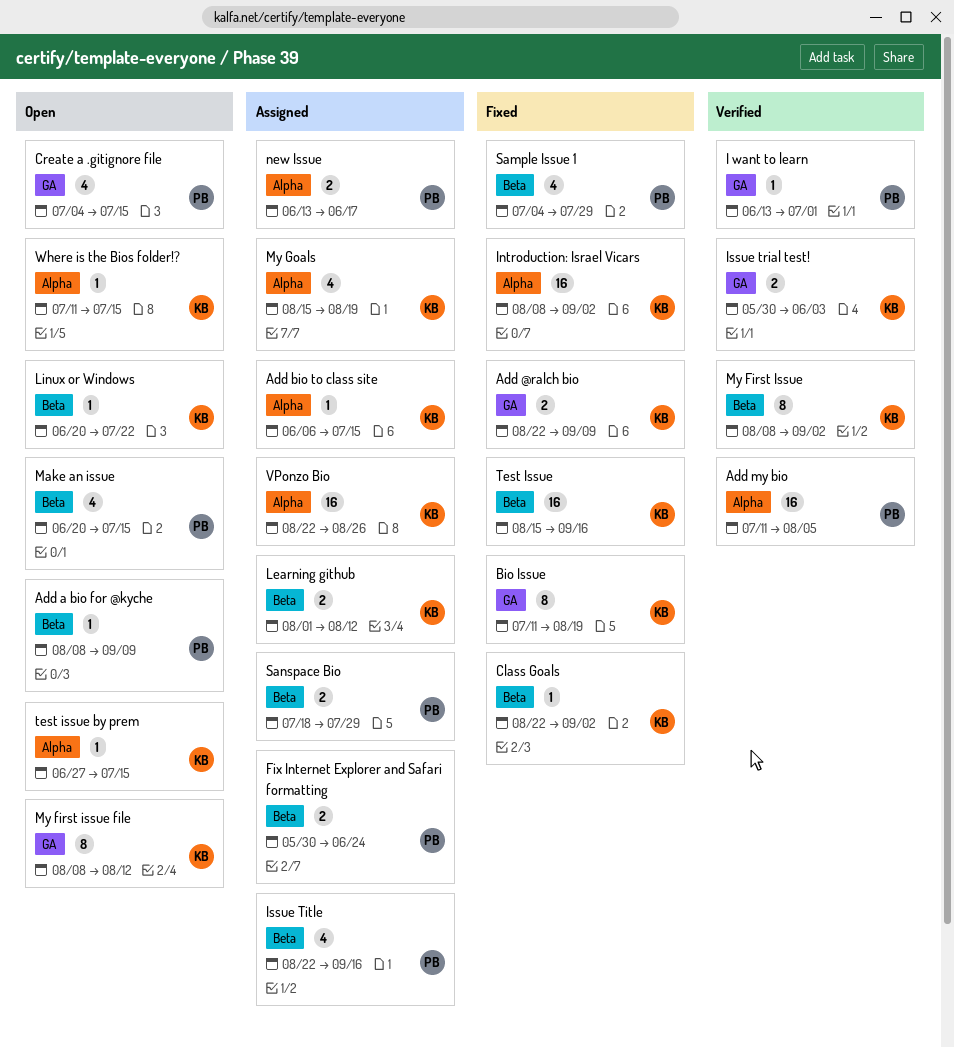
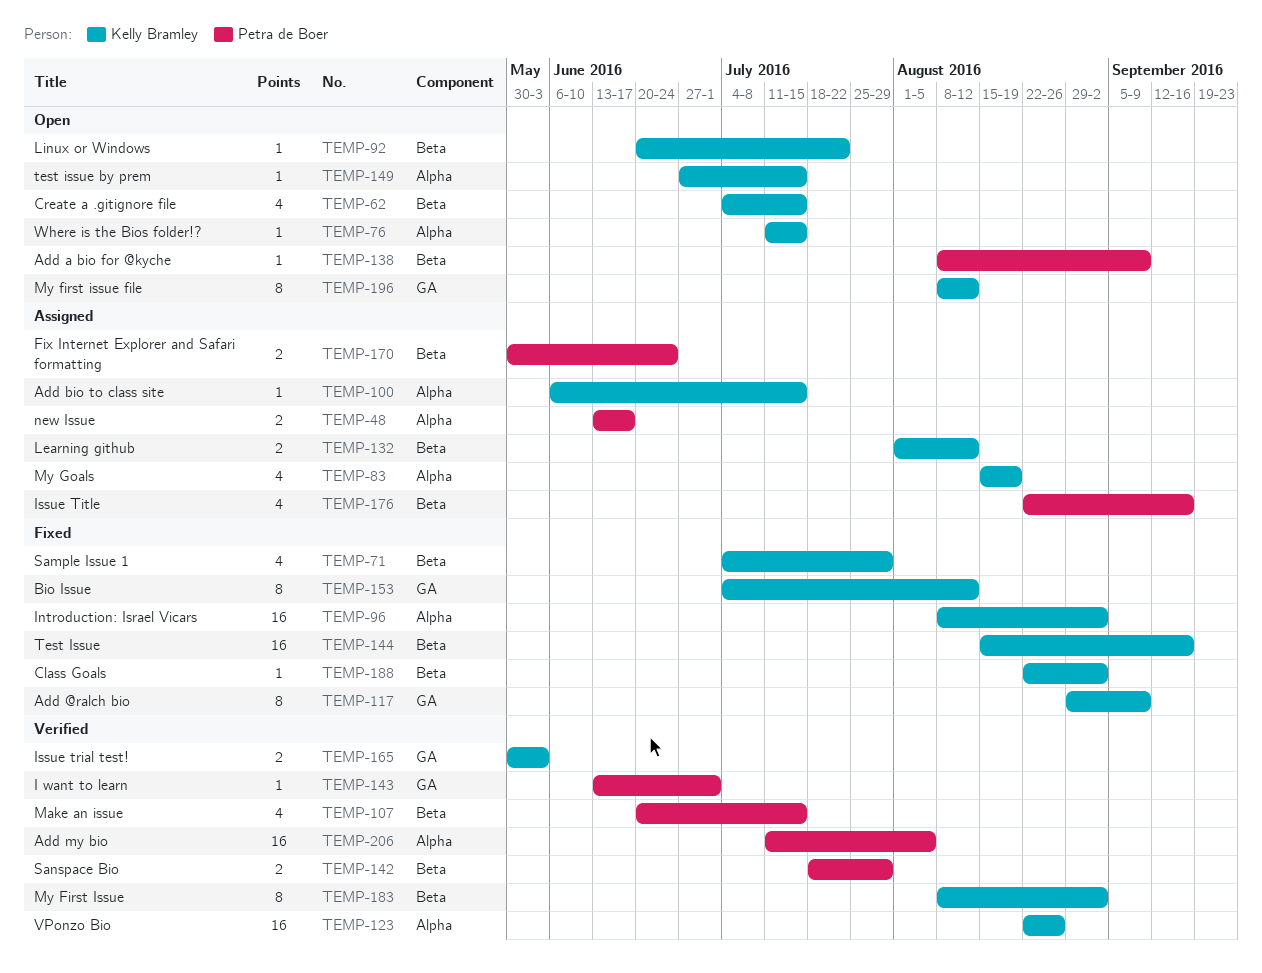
Add @ralch bio, estimate: 2 -> 8
Add @ralch bio, start: Aug 22 -> Aug 29
Bio Issue, start: Jul 11 -> Jul 4
Bio Issue, due: Aug 19 -> Aug 12
Create a .gitignore file, owner: Petra de Boer -> Kelly Bramley
Create a .gitignore file, label: GA -> Beta
Make an issue, status: Open -> Verified
Sample Issue 1, owner: Petra de Boer -> Kelly Bramley
Sanspace Bio, status: Assigned -> Verified
VPonzo Bio, status: Assigned -> Verified

